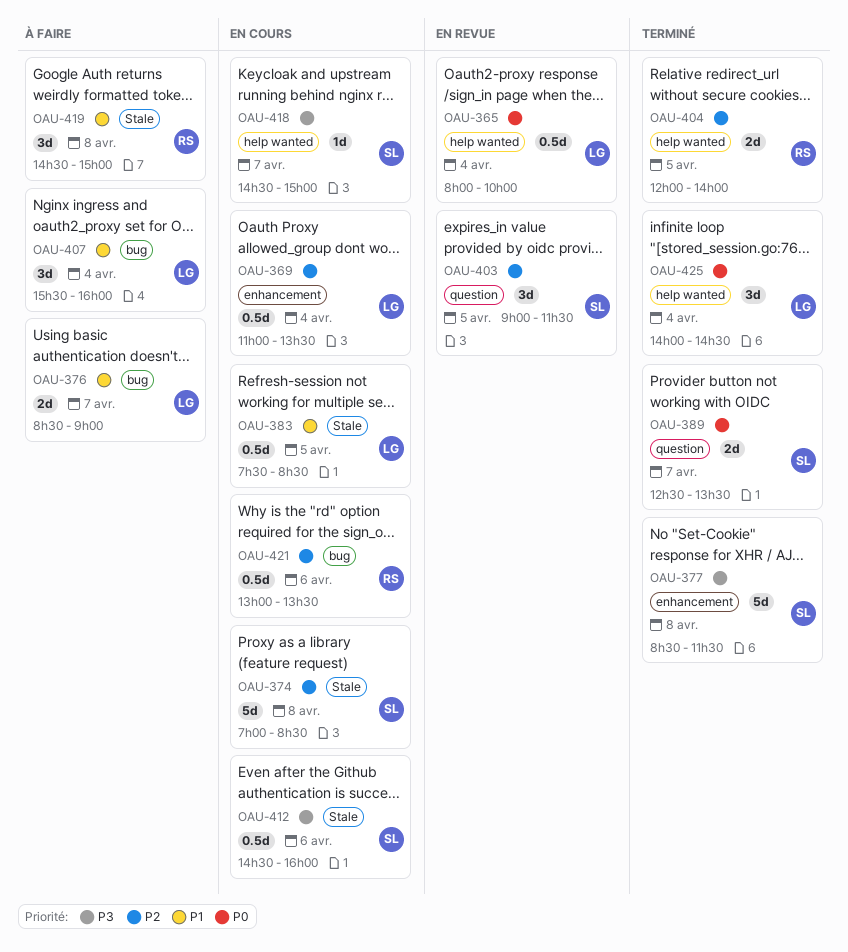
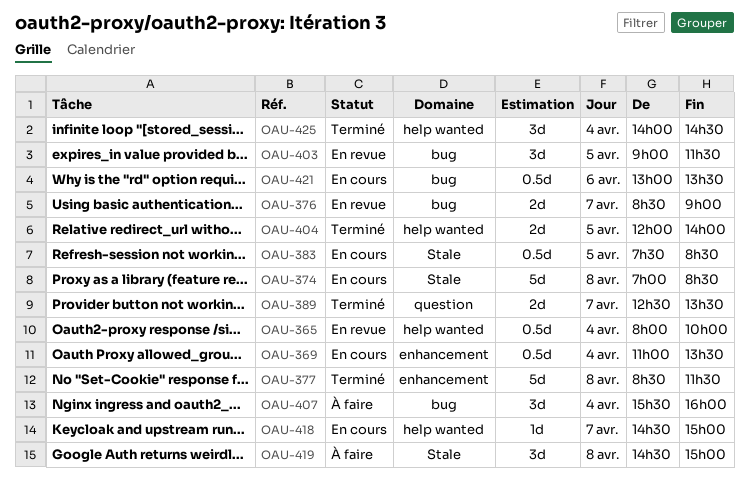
OAU-376, status: À faire -> En revue
OAU-403, label: question -> bug
OAU-412: present -> none

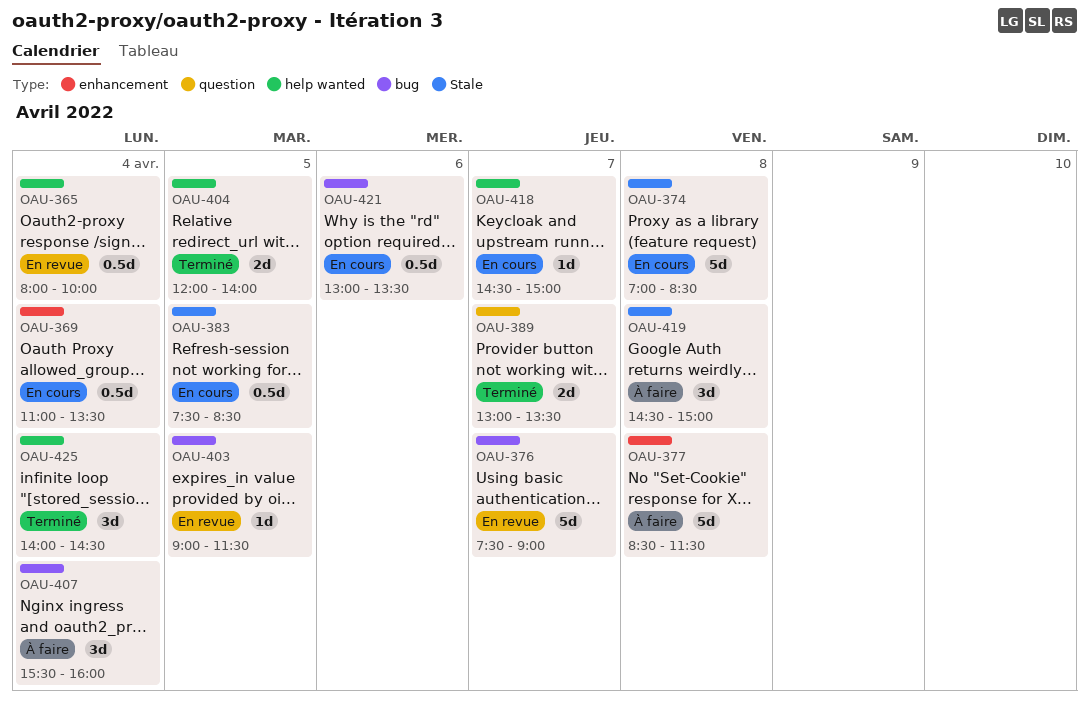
OAU-376, estimate: 2d -> 5d
OAU-376, begins: 08:30 -> 07:30
OAU-377, status: Terminé -> À faire
OAU-389, begins: 12:30 -> 13:00
OAU-403, estimate: 3d -> 1d

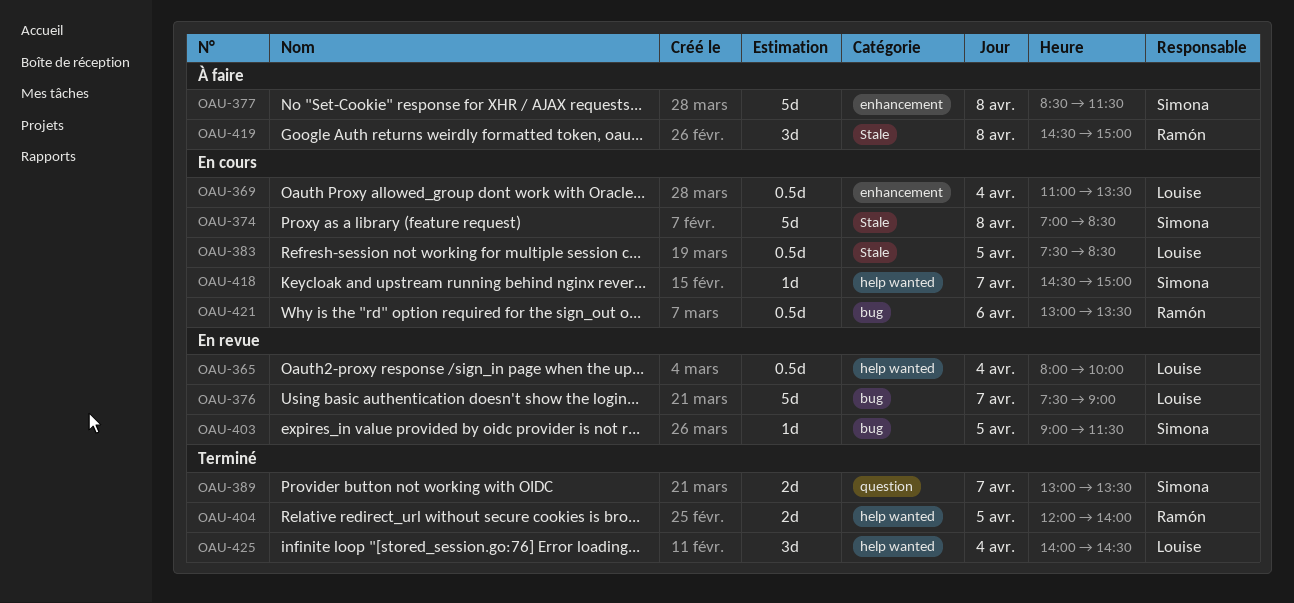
OAU-407: present -> none

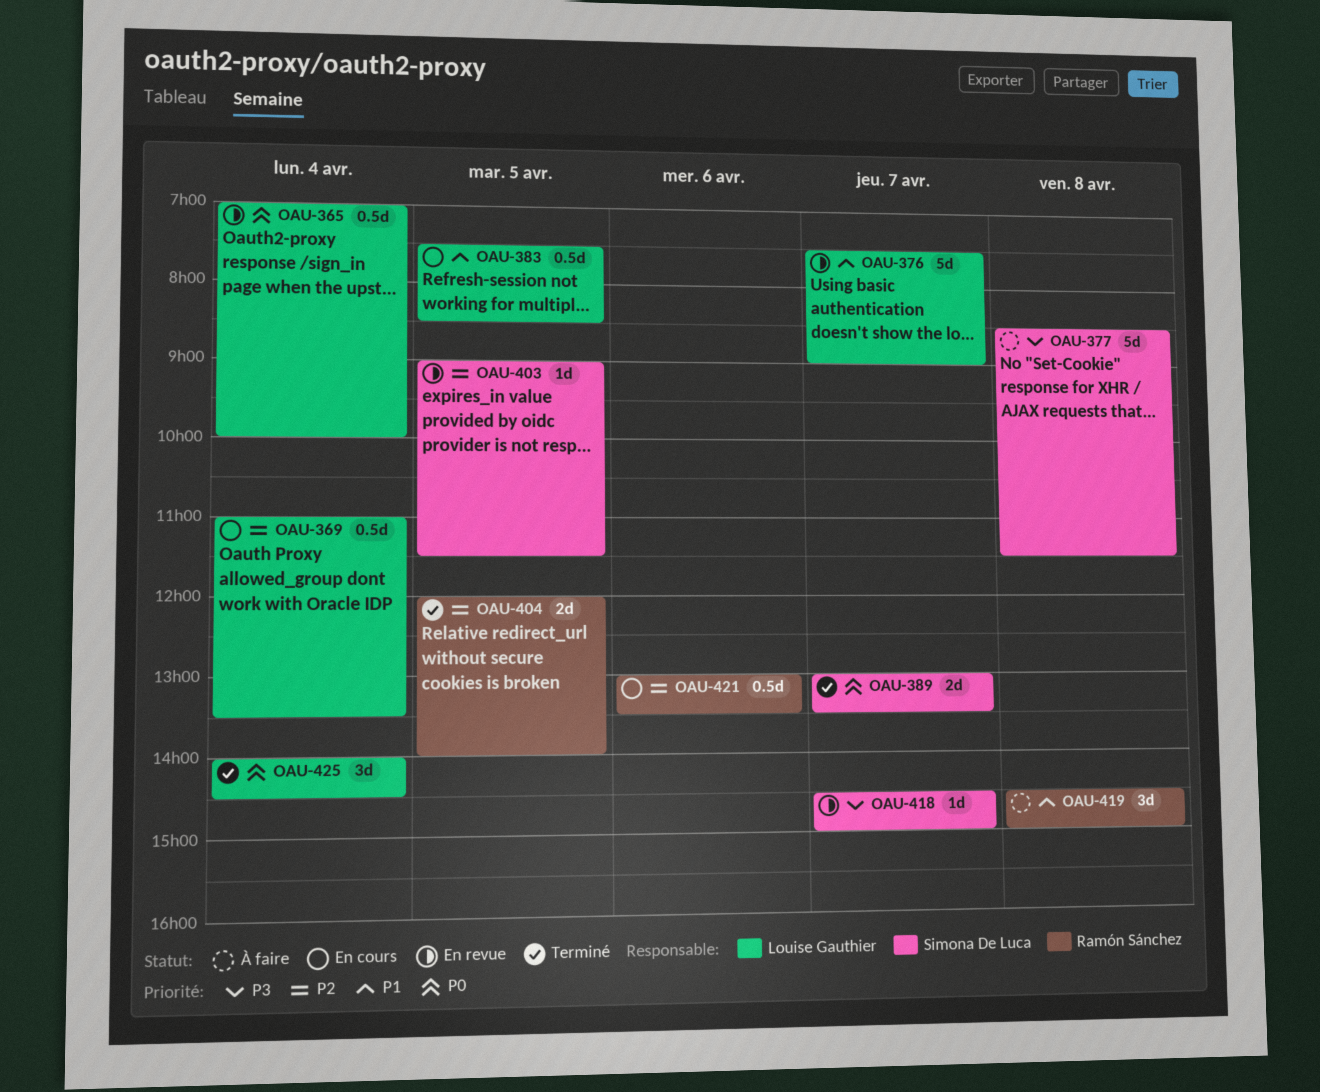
OAU-365, begins: 08:00 -> 07:00
OAU-374: present -> none
OAU-418, status: En cours -> En revue

